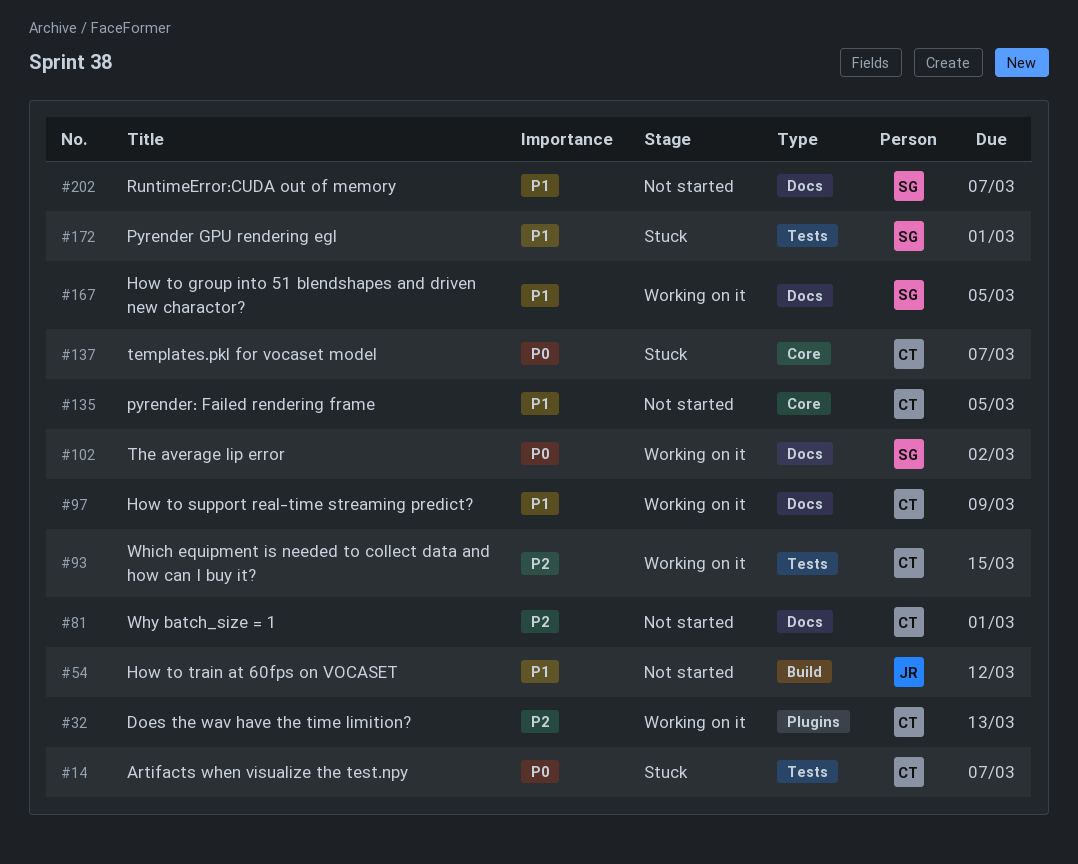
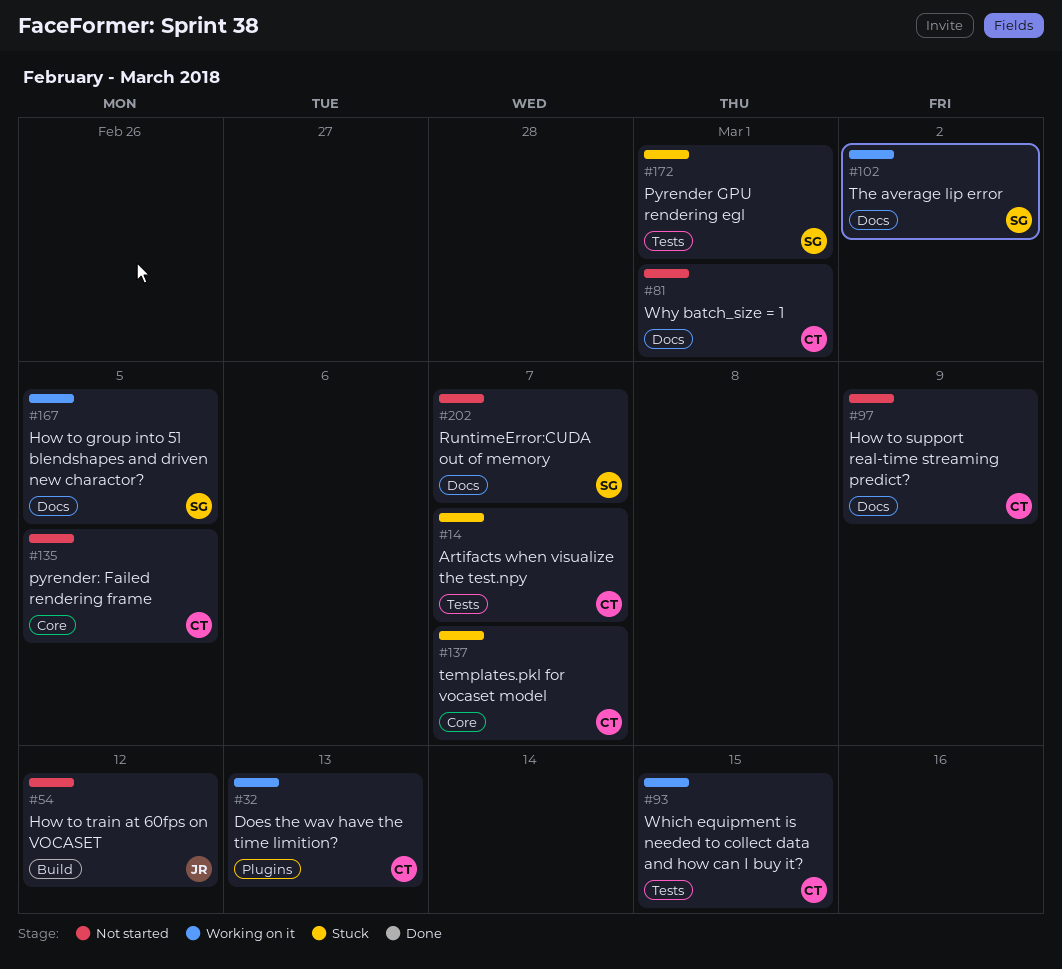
#97, status: Working on it -> Not started

